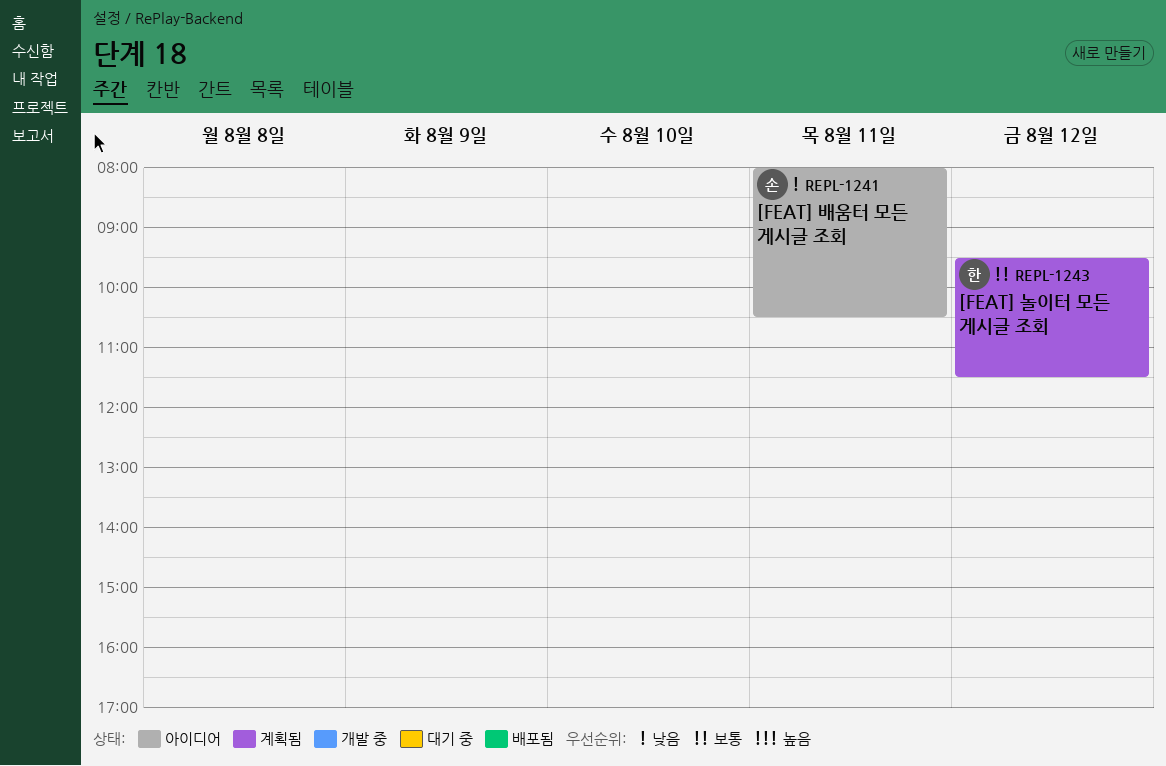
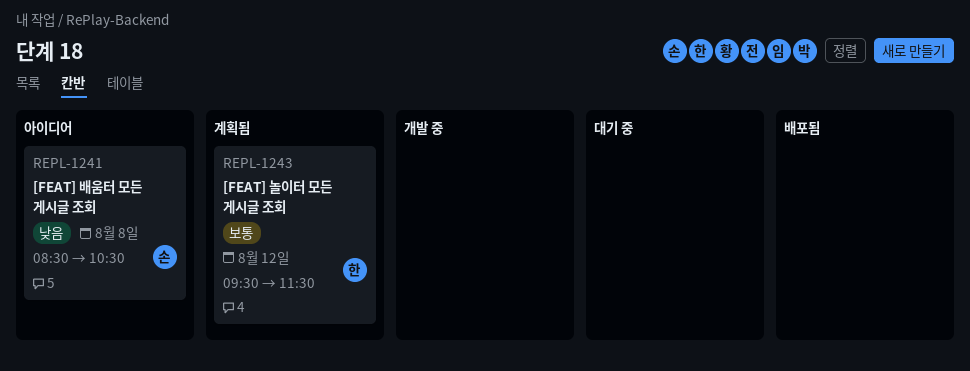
REPL-1241, day: Aug 11 -> Aug 8
REPL-1241, begins: 08:00 -> 08:30

